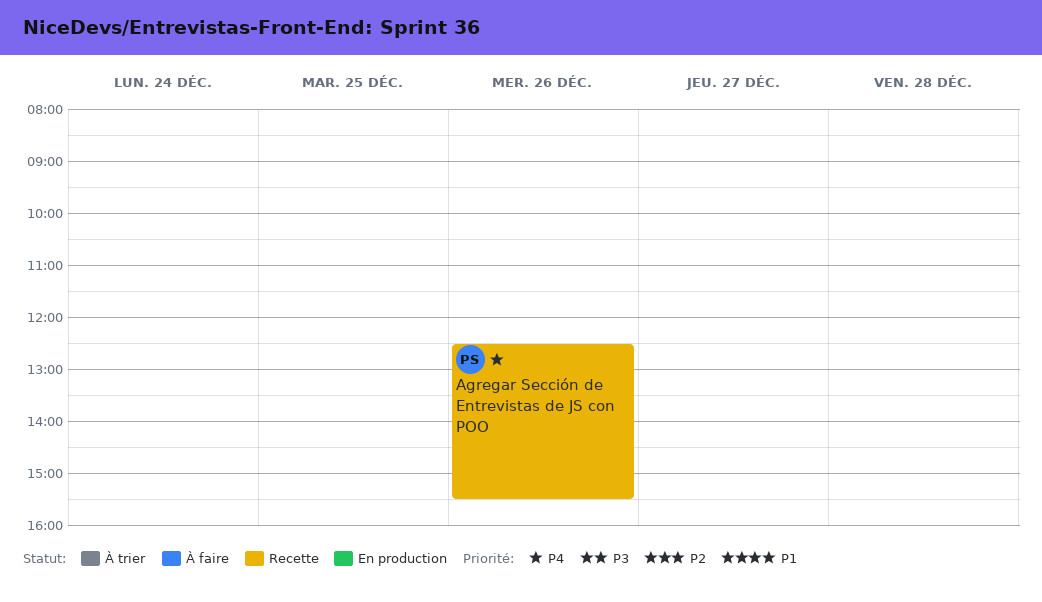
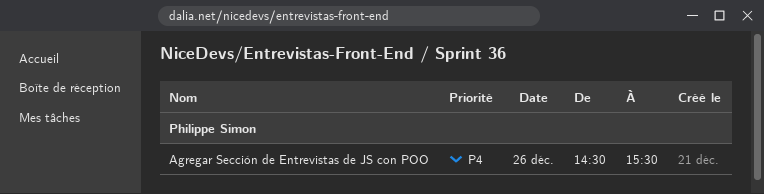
Agregar Sección de Entrevistas de JS con POO, begins: 12:30 -> 14:30

